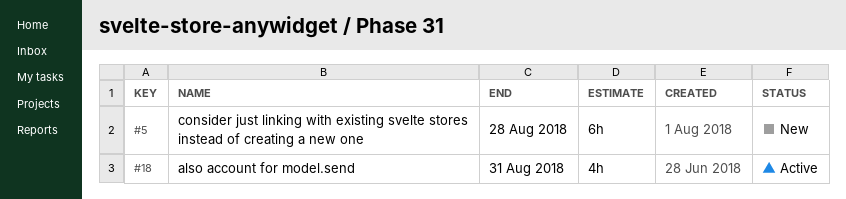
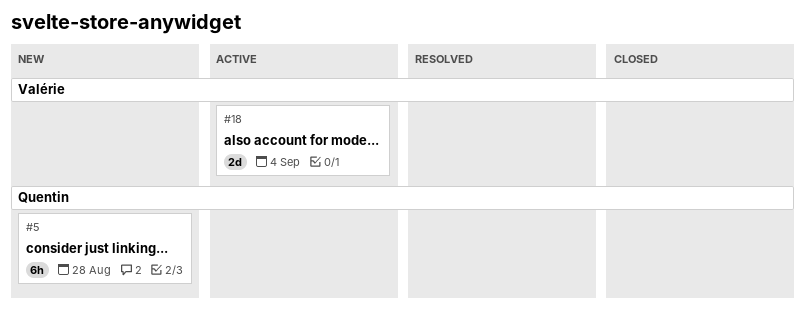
#18, estimate: 4h -> 2d
#18, due: Aug 31 -> Sep 4

